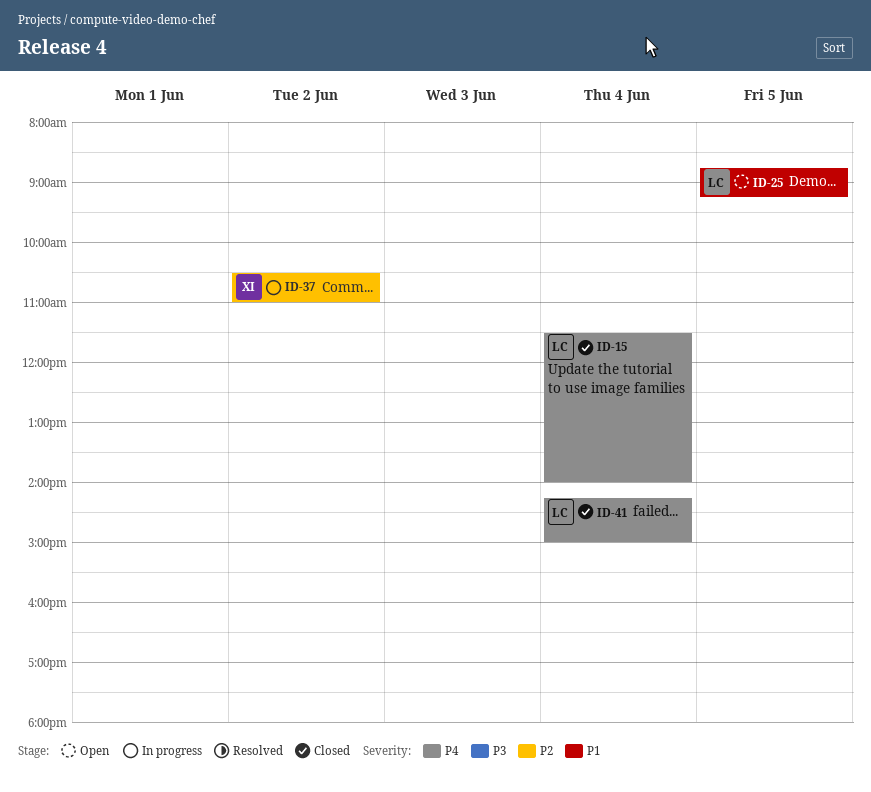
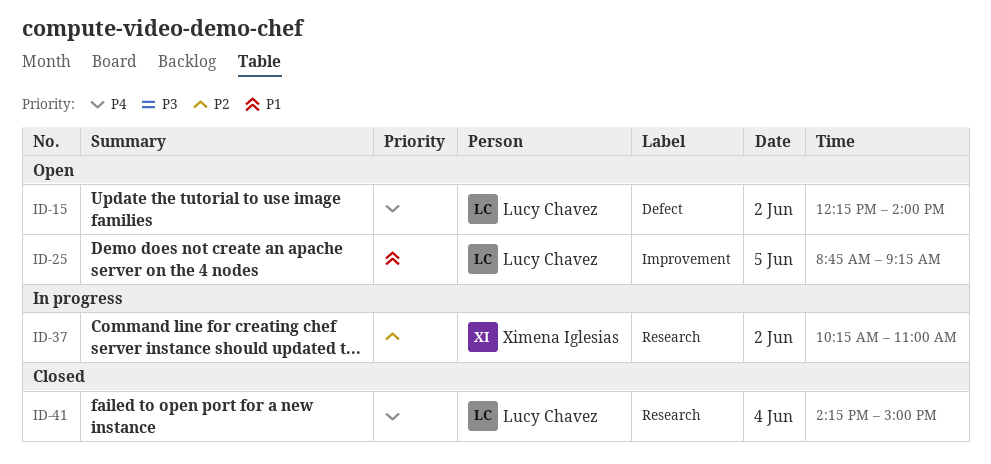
ID-15, status: Closed -> Open
ID-15, day: Jun 4 -> Jun 2
ID-15, begins: 11:30 -> 12:15
ID-37, begins: 10:30 -> 10:15

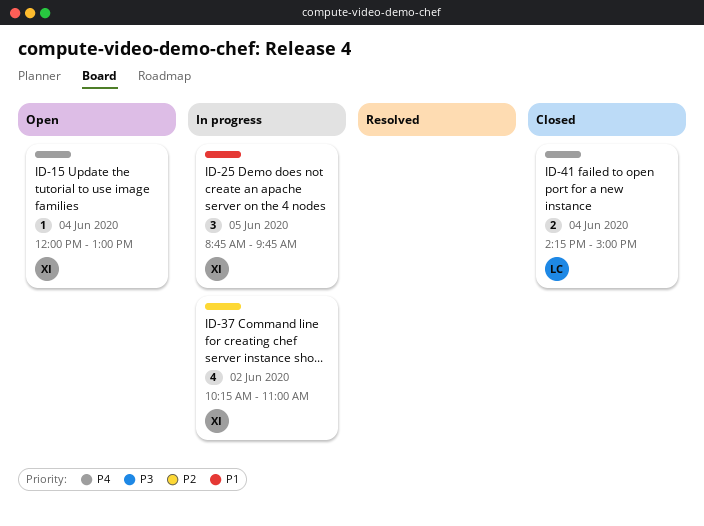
ID-15, owner: Lucy Chavez -> Ximena Iglesias
ID-15, day: Jun 2 -> Jun 4
ID-15, begins: 12:15 -> 12:00
ID-15, ends: 14:00 -> 13:00
ID-25, status: Open -> In progress
ID-25, owner: Lucy Chavez -> Ximena Iglesias
ID-25, ends: 09:15 -> 09:45

